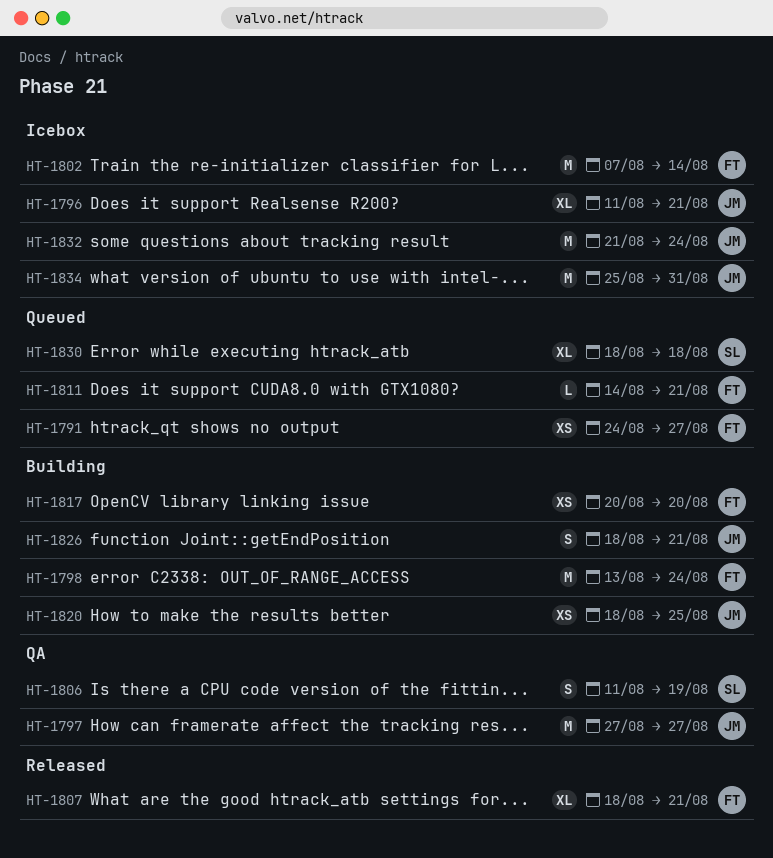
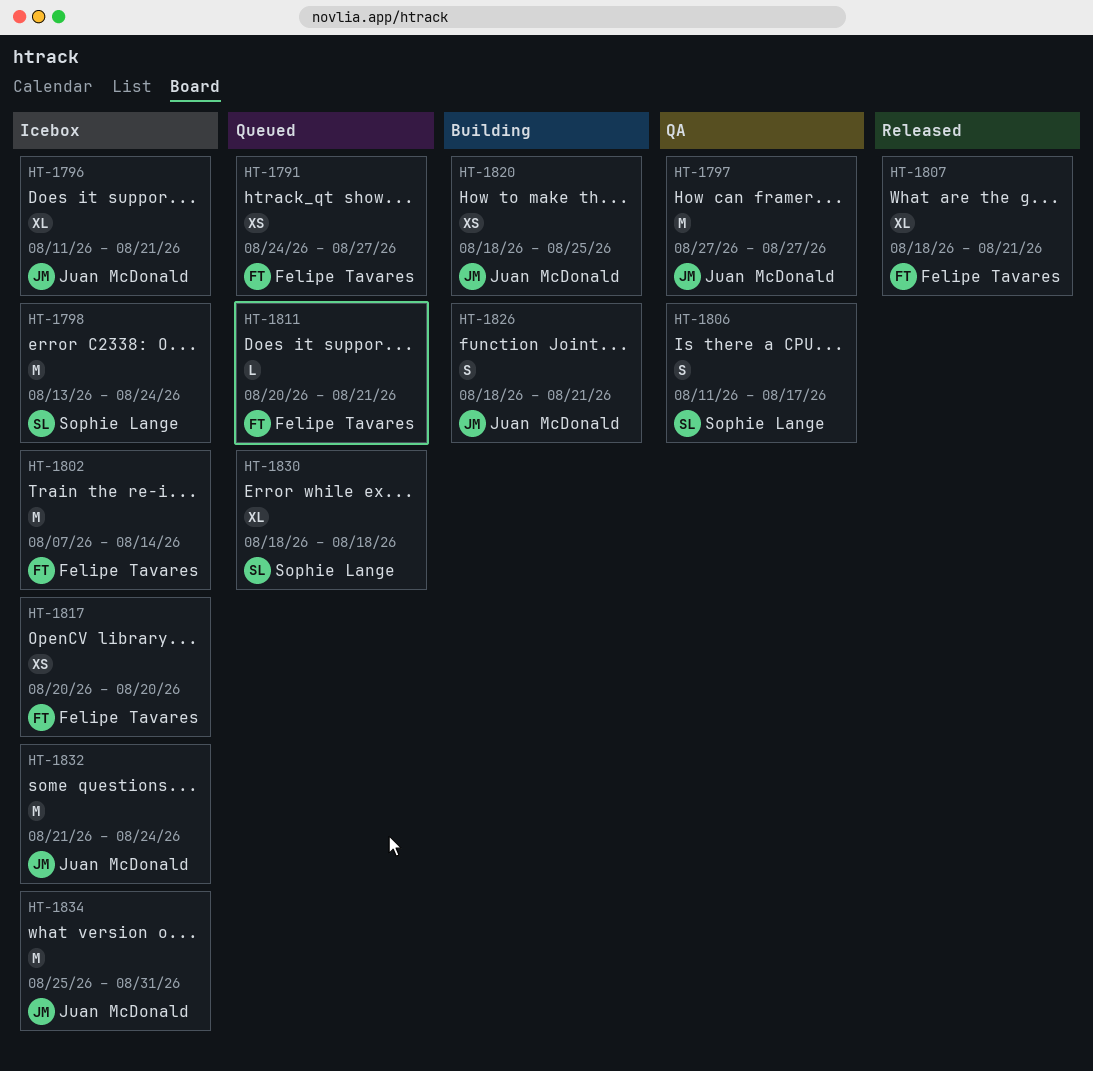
HT-1798, status: Building -> Icebox
HT-1798, owner: Felipe Tavares -> Sophie Lange
HT-1806, due: Aug 19 -> Aug 17
HT-1811, start: Aug 14 -> Aug 20
HT-1817, status: Building -> Icebox

